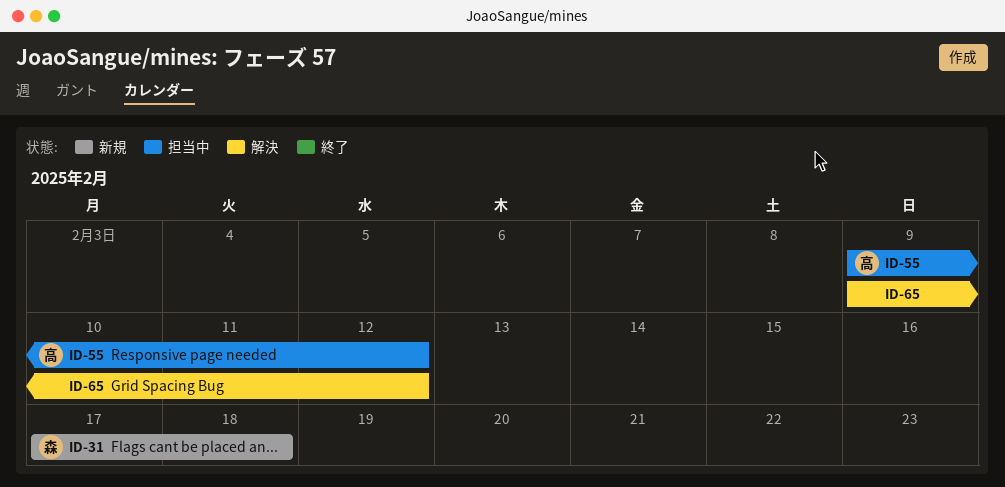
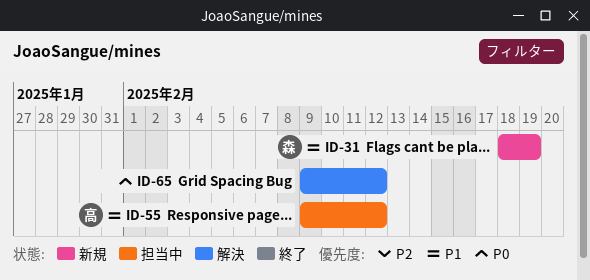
ID-31, start: Feb 17 -> Feb 18
ID-31, due: Feb 18 -> Feb 19

